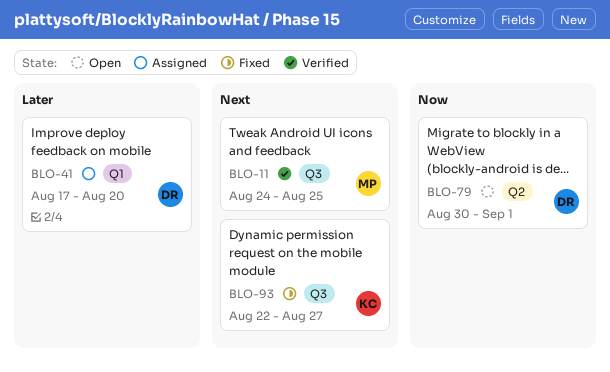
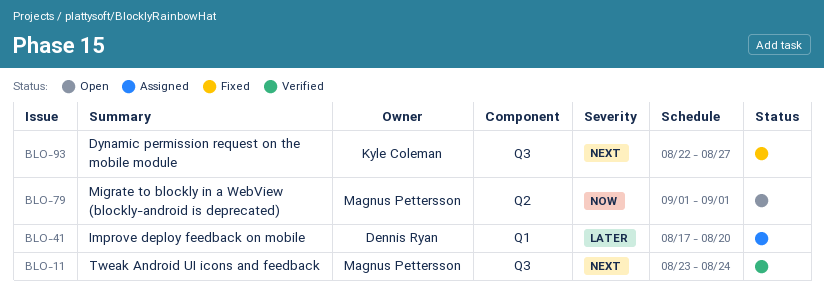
BLO-11, start: Aug 24 -> Aug 23
BLO-11, due: Aug 25 -> Aug 24
BLO-79, owner: Dennis Ryan -> Magnus Pettersson
BLO-79, start: Aug 30 -> Sep 1

